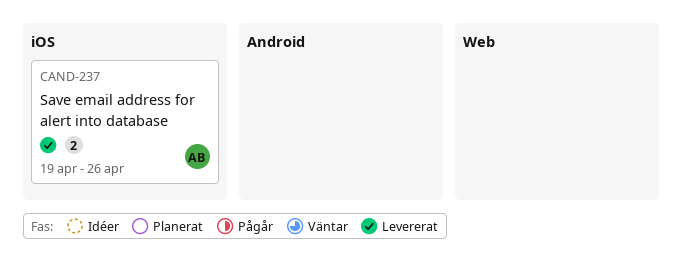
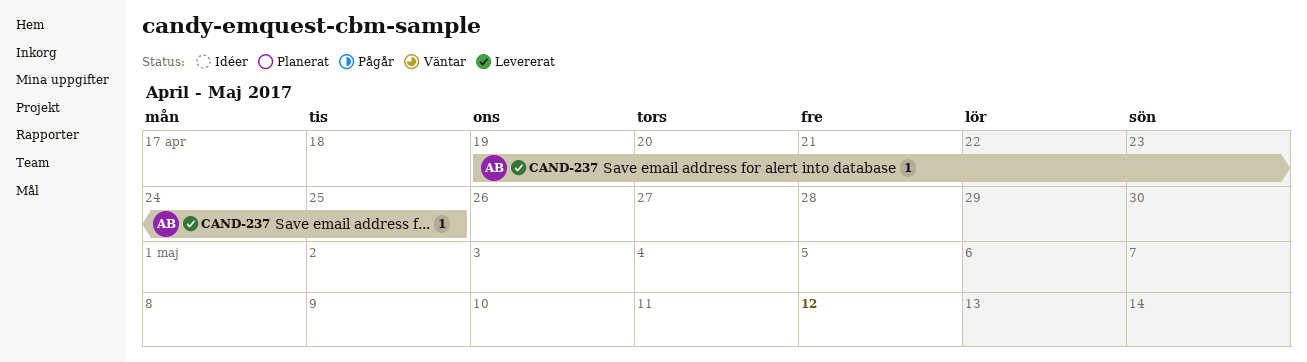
CAND-237, estimate: 2 -> 1
CAND-237, due: Apr 26 -> Apr 25

